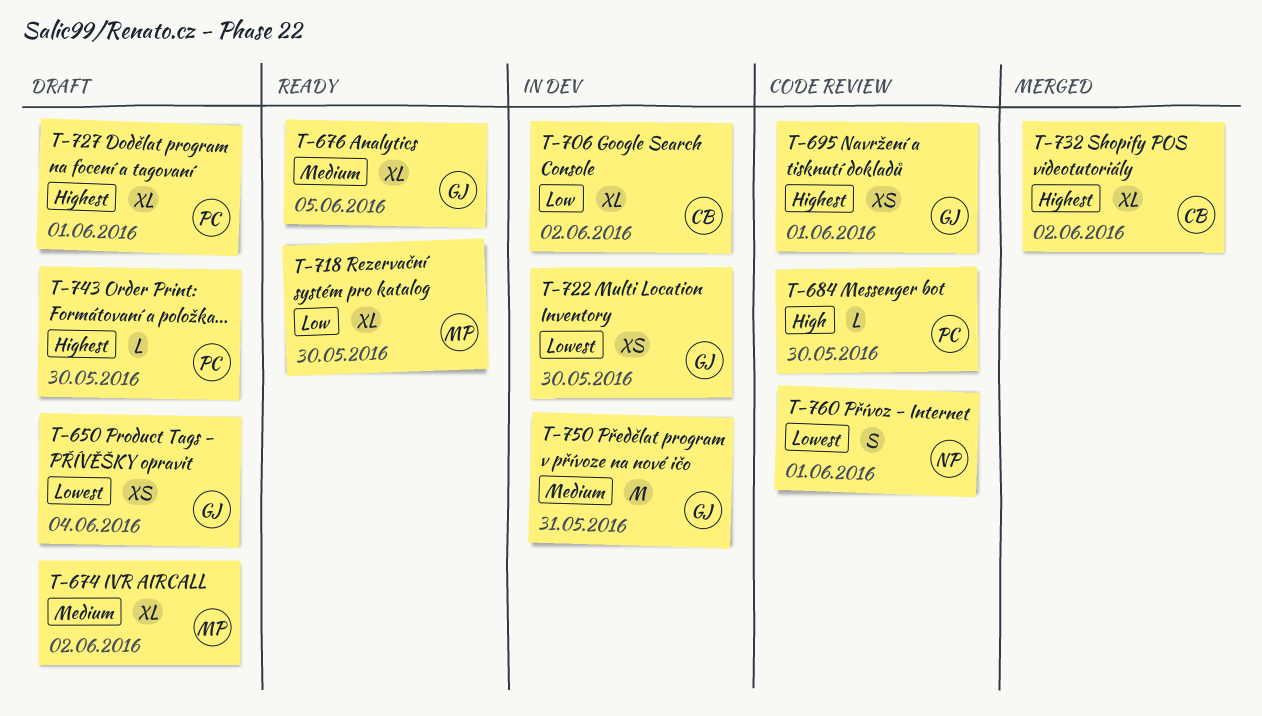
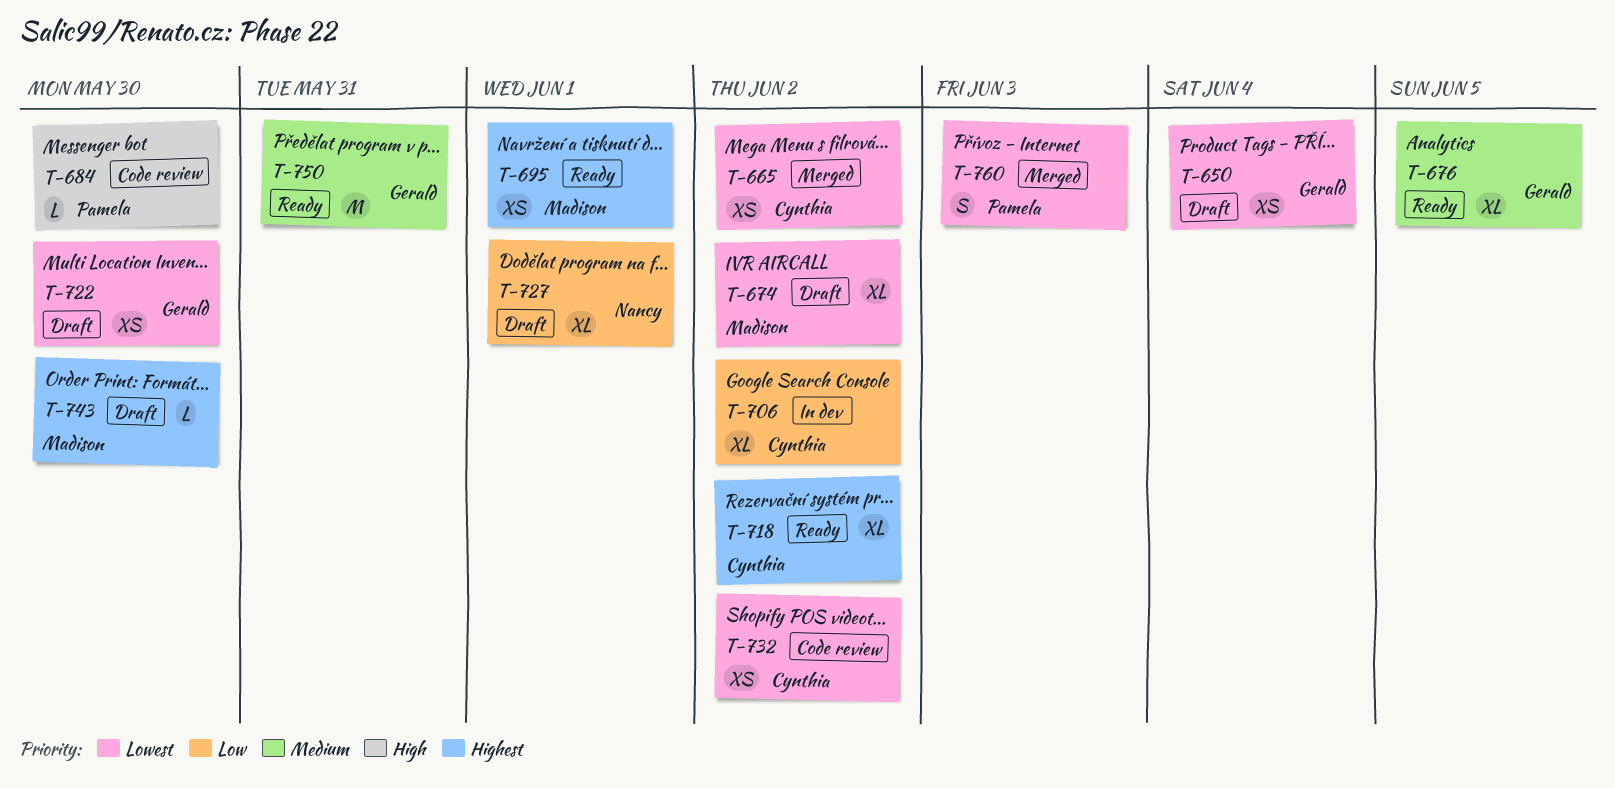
T-665: none -> present
T-674, priority: Medium -> Lowest
T-695, status: Code review -> Ready
T-695, owner: Gerald -> Madison
T-718, owner: Madison -> Cynthia
T-718, priority: Low -> Highest
T-718, due: May 30 -> Jun 2
T-722, status: In dev -> Draft
T-727, owner: Pamela -> Nancy
T-727, priority: Highest -> Low
T-732, status: Merged -> Code review
T-732, priority: Highest -> Lowest
T-732, estimate: XL -> XS
T-743, owner: Pamela -> Madison
T-750, status: In dev -> Ready
T-760, status: Code review -> Merged
T-760, owner: Nancy -> Pamela
T-760, due: Jun 1 -> Jun 3

